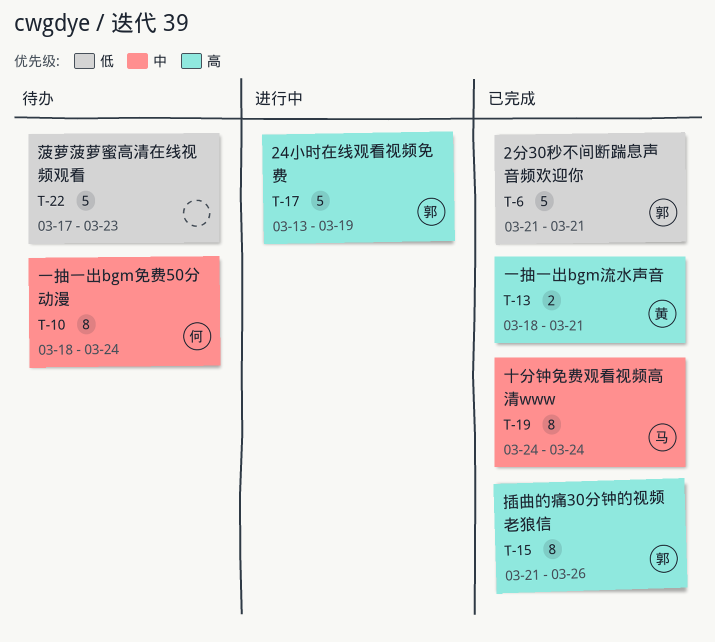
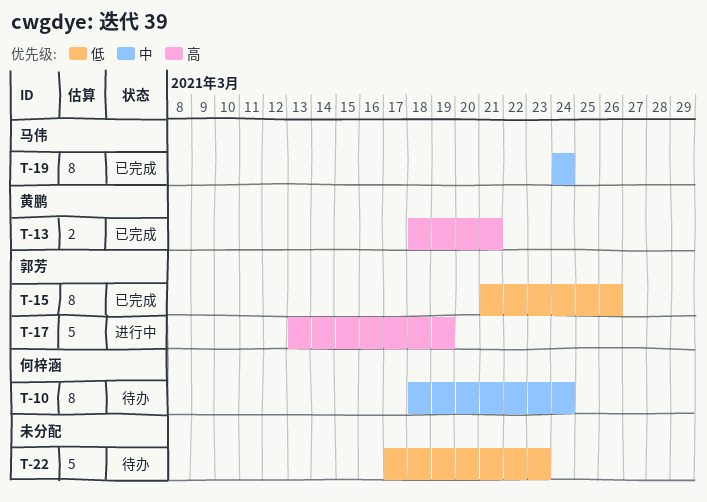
T-6: present -> none
T-15, priority: 高 -> 低

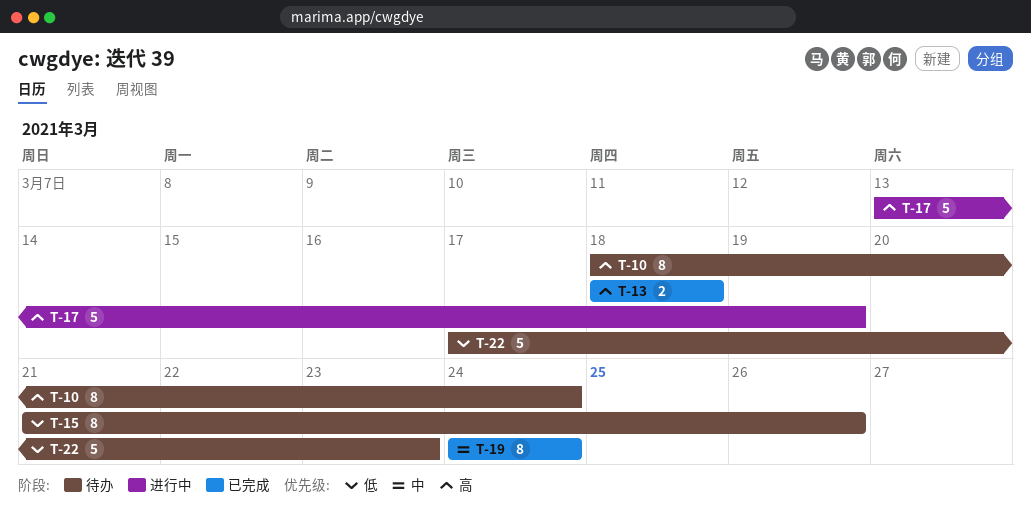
T-10, priority: 中 -> 高
T-13, due: Mar 21 -> Mar 18
T-15, status: 已完成 -> 待办

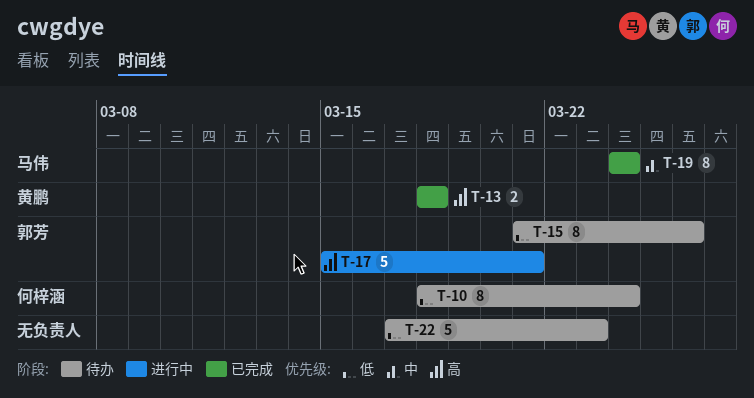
T-10, priority: 高 -> 低
T-17, start: Mar 13 -> Mar 15
T-17, due: Mar 19 -> Mar 21

